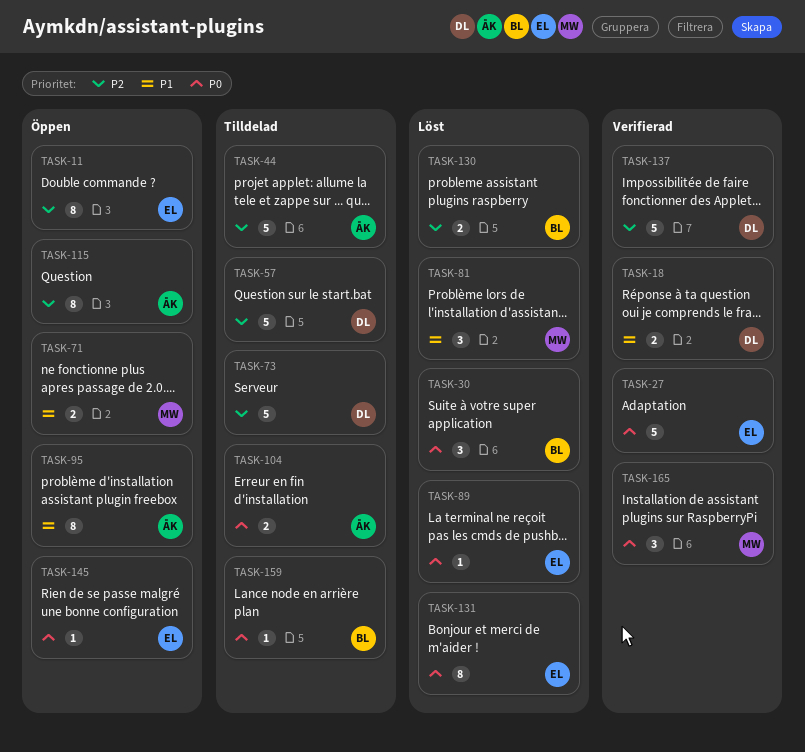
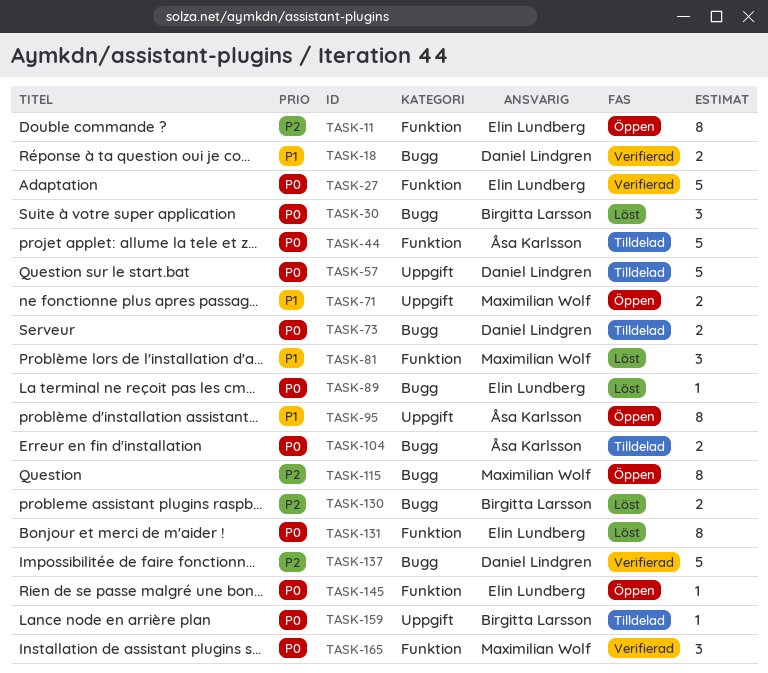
TASK-44, priority: P2 -> P0
TASK-57, priority: P2 -> P0
TASK-73, priority: P2 -> P0
TASK-73, estimate: 5 -> 2
TASK-115, owner: Åsa Karlsson -> Maximilian Wolf

